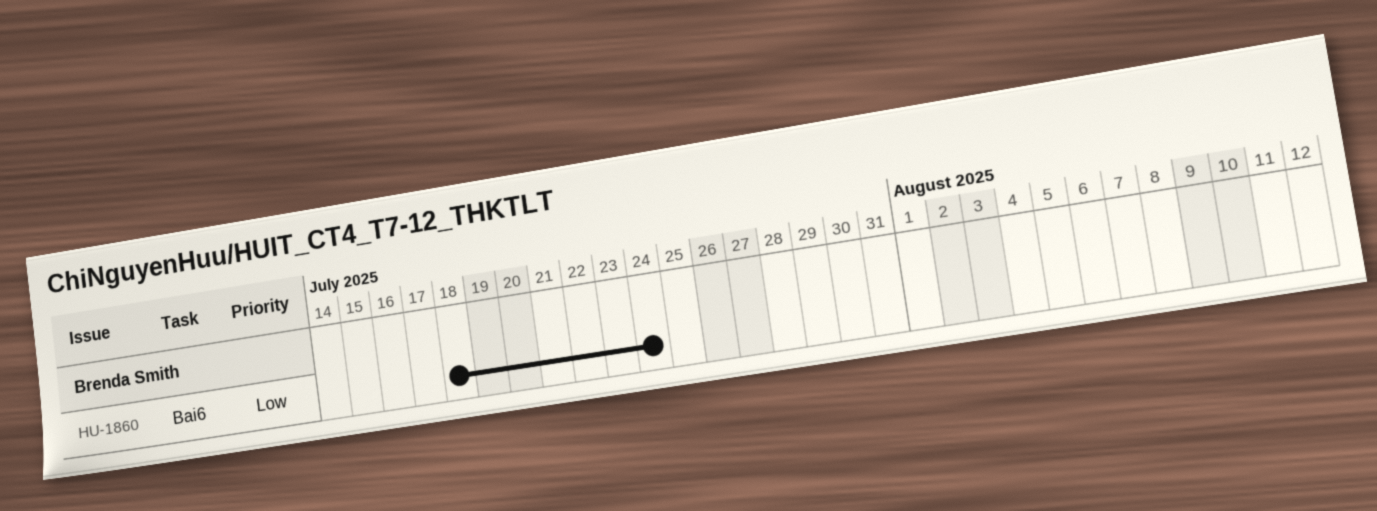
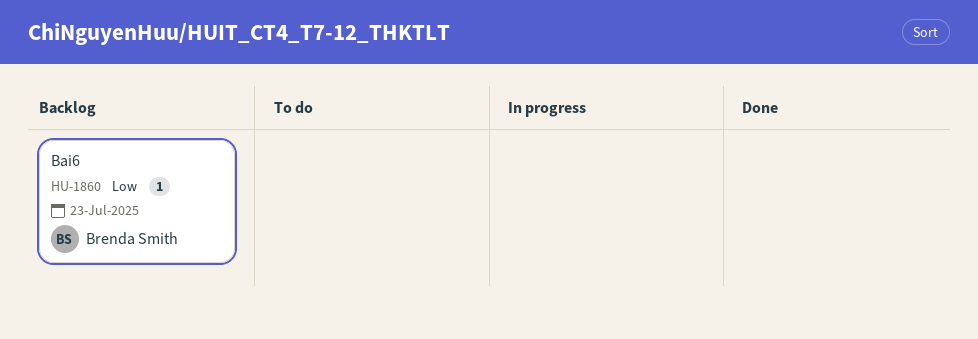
HU-1860, due: Jul 24 -> Jul 23

